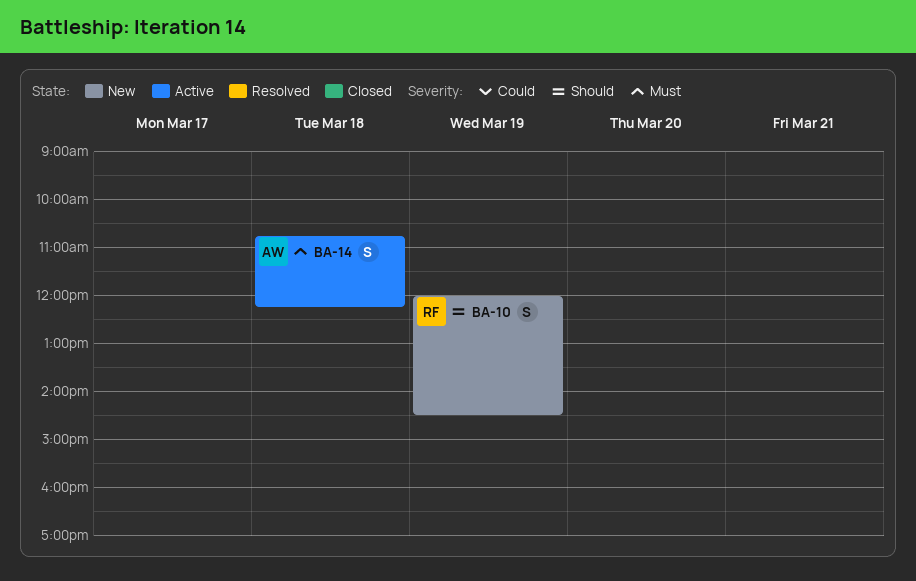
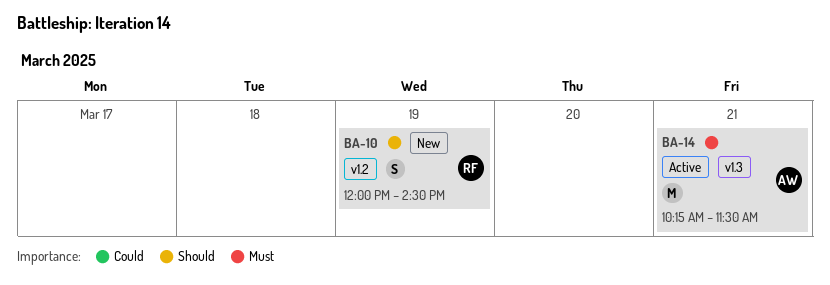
BA-14, estimate: S -> M
BA-14, day: Mar 18 -> Mar 21
BA-14, begins: 10:45 -> 10:15
BA-14, ends: 12:15 -> 11:30

